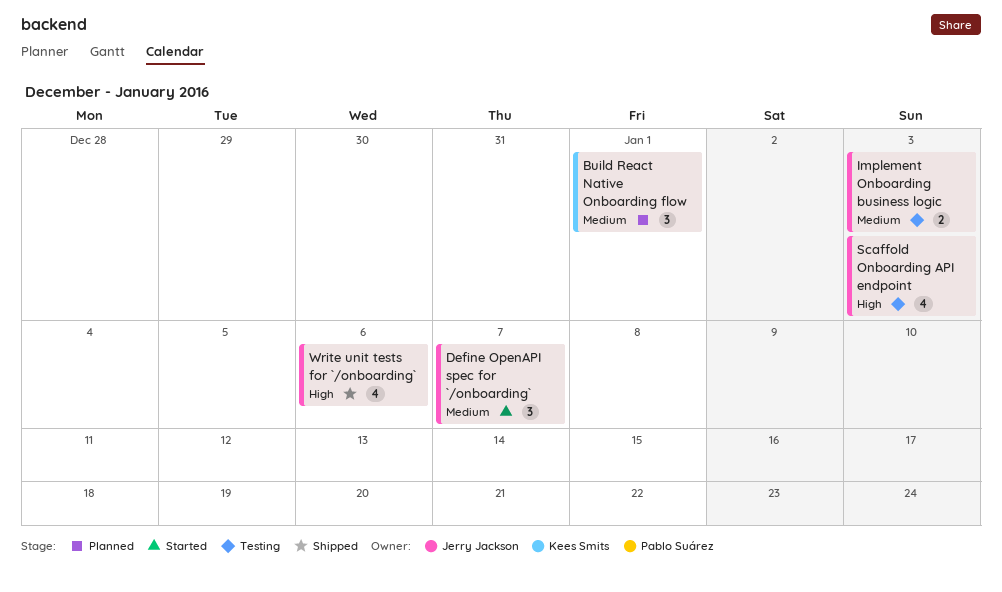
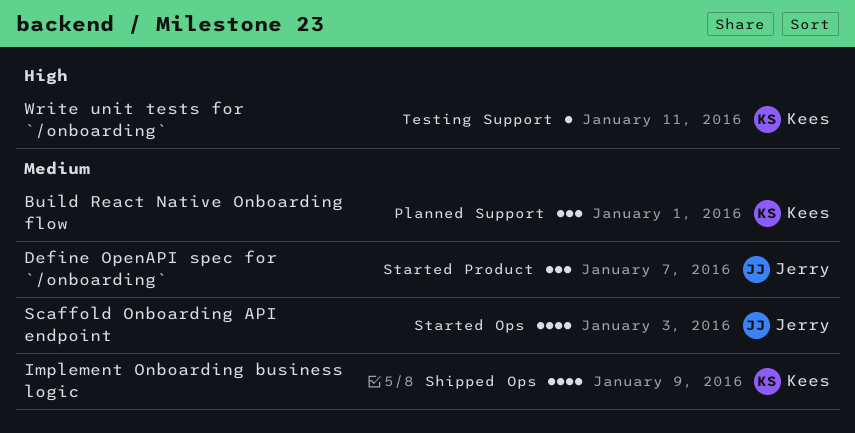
Implement Onboarding business logic, status: Testing -> Shipped
Implement Onboarding business logic, owner: Jerry Jackson -> Kees Smits
Implement Onboarding business logic, estimate: 2 -> 4
Implement Onboarding business logic, due: Jan 3 -> Jan 9
Scaffold Onboarding API endpoint, status: Testing -> Started
Scaffold Onboarding API endpoint, priority: High -> Medium
Write unit tests for `/onboarding`, status: Shipped -> Testing
Write unit tests for `/onboarding`, owner: Jerry Jackson -> Kees Smits
Write unit tests for `/onboarding`, estimate: 4 -> 1
Write unit tests for `/onboarding`, due: Jan 6 -> Jan 11

